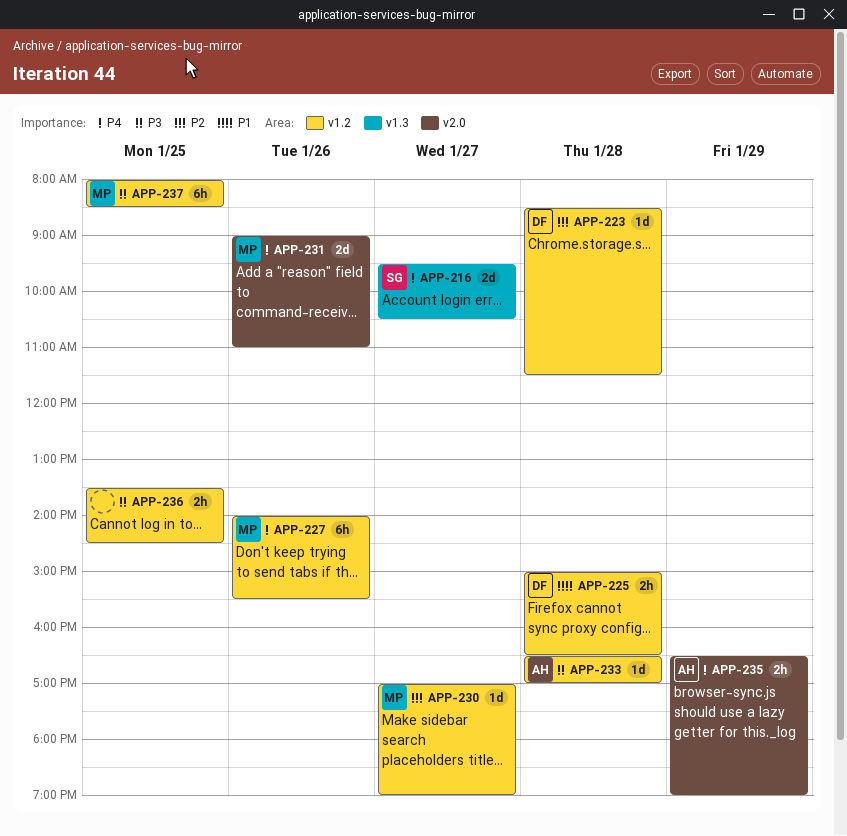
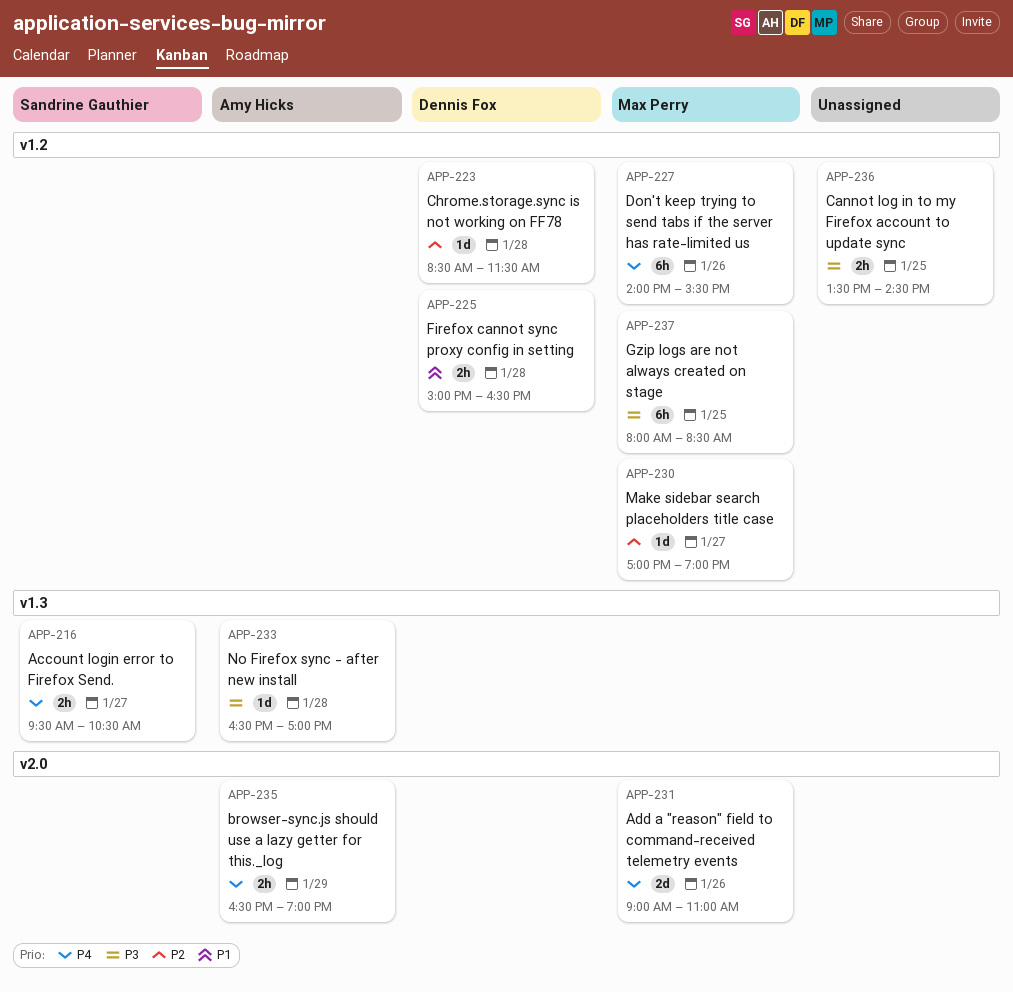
APP-216, estimate: 2d -> 2h
APP-233, label: v1.2 -> v1.3

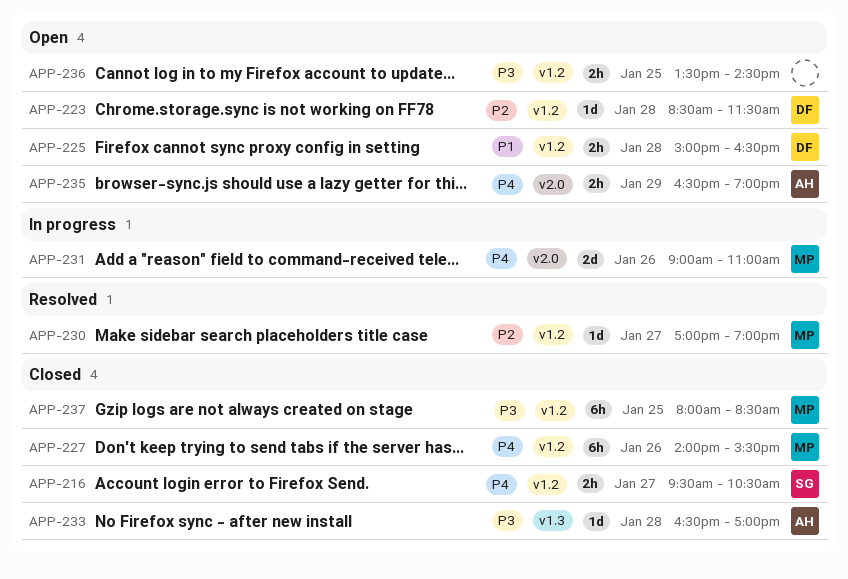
APP-216, label: v1.3 -> v1.2

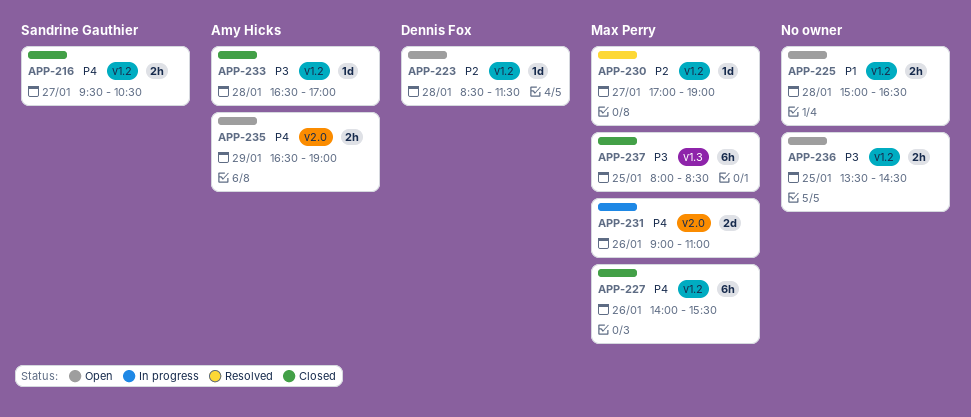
APP-225, owner: Dennis Fox -> none
APP-233, label: v1.3 -> v1.2
APP-237, label: v1.2 -> v1.3

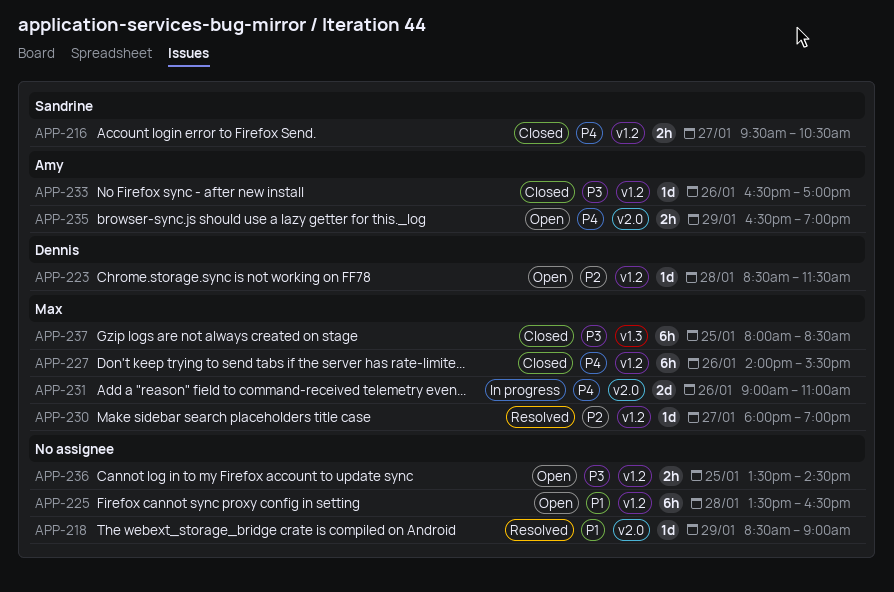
APP-218: none -> present
APP-225, estimate: 2h -> 6h
APP-225, begins: 15:00 -> 13:30
APP-230, begins: 17:00 -> 18:00
APP-233, day: Jan 28 -> Jan 26

